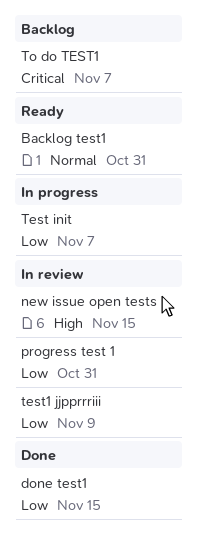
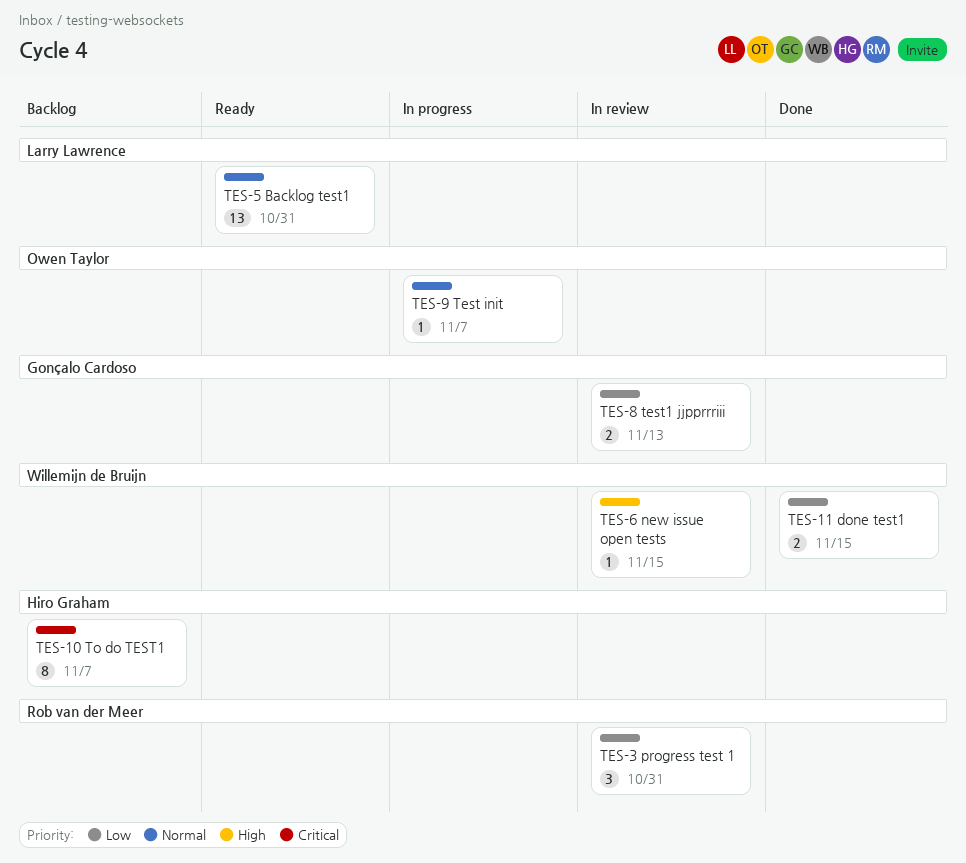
Test init, priority: Low -> Normal
test1 jjpprrriii, due: Nov 9 -> Nov 13

